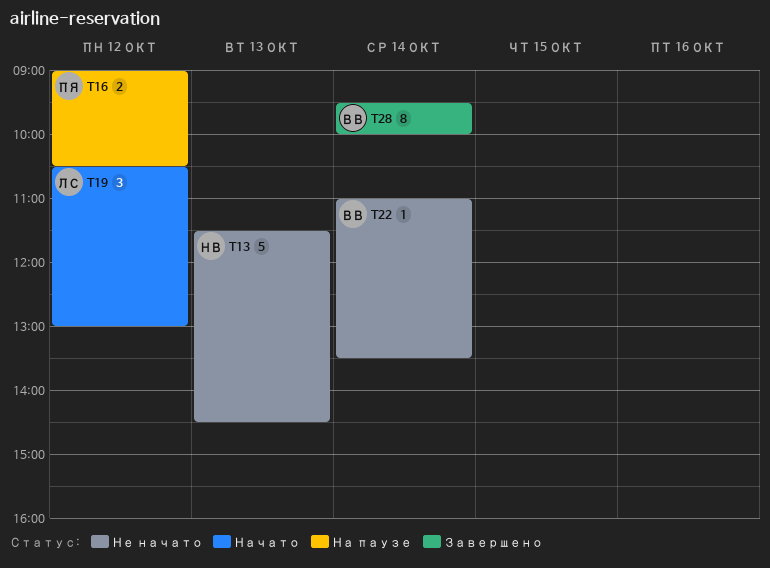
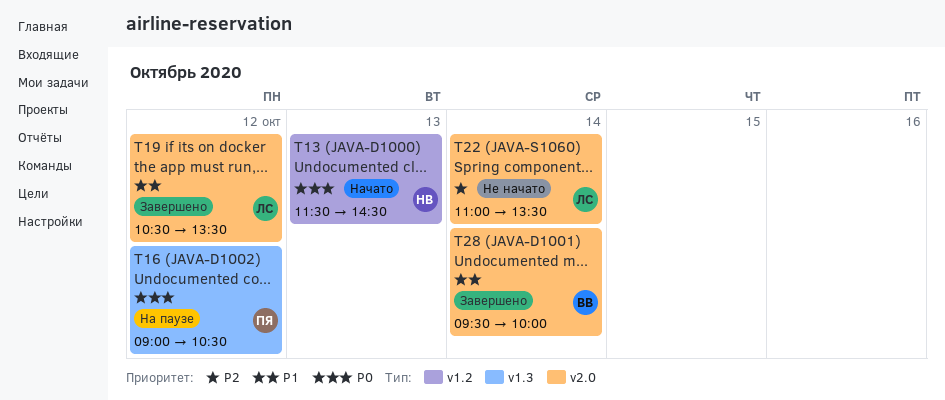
T13, status: Не начато -> Начато
T19, status: Начато -> Завершено
T19, ends: 13:00 -> 13:30
T22, owner: ВВ -> ЛС

